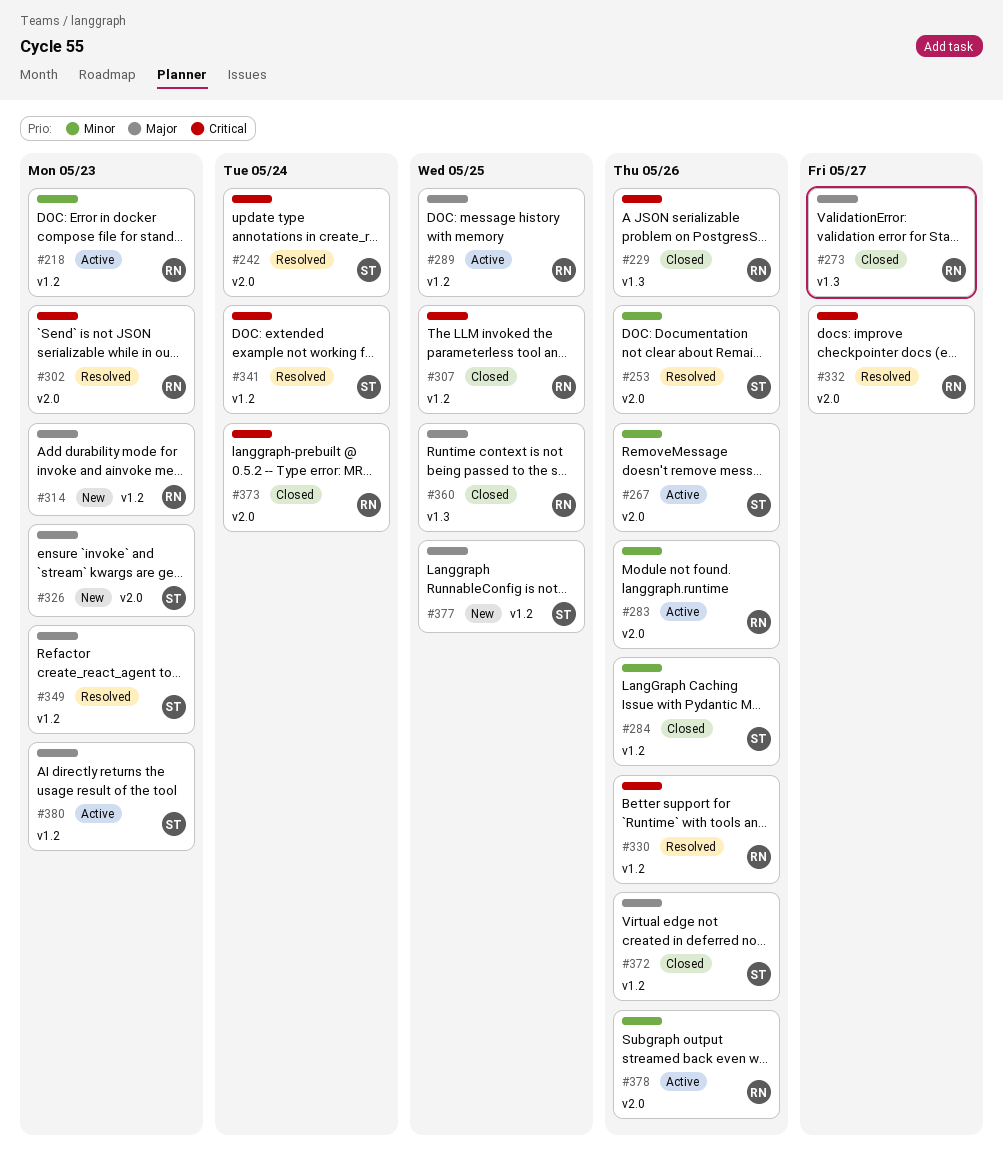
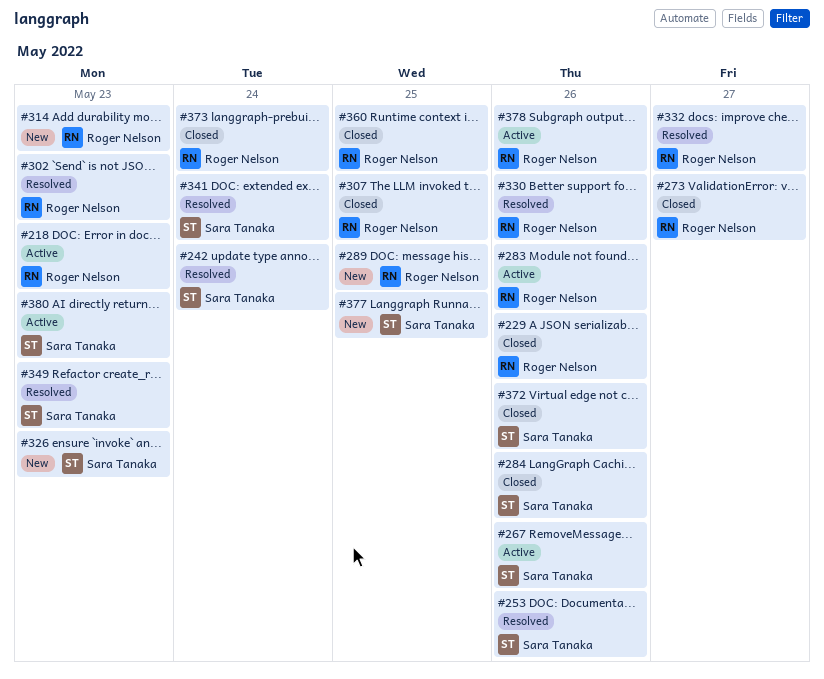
#289, status: Active -> New

